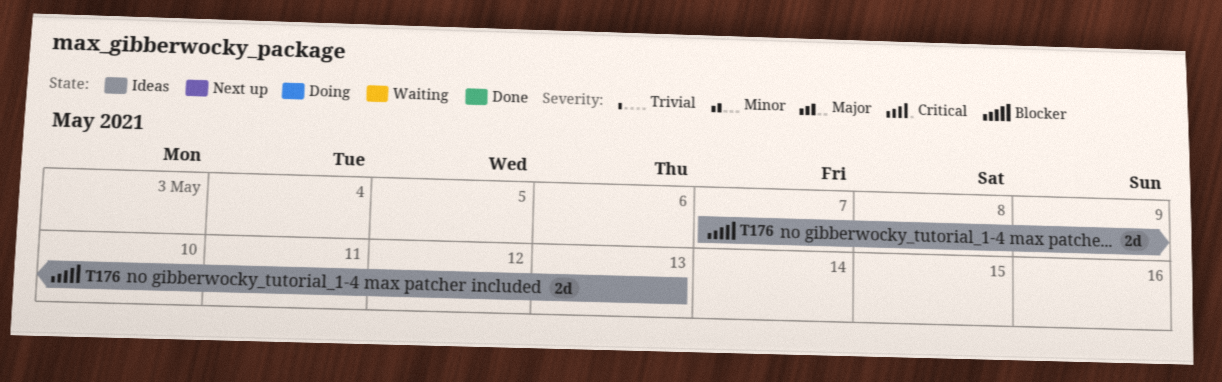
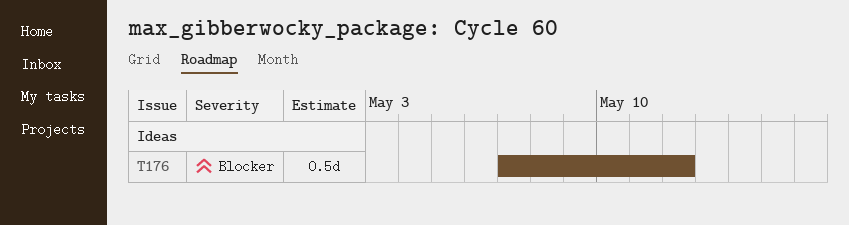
T176, estimate: 2d -> 0.5d
T176, due: May 13 -> May 12

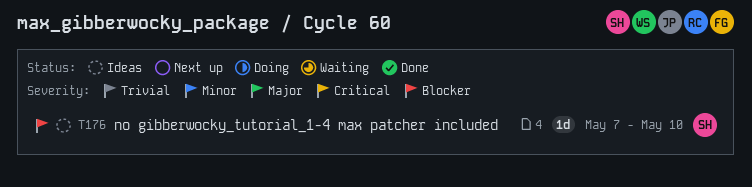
T176, estimate: 0.5d -> 1d
T176, due: May 12 -> May 10

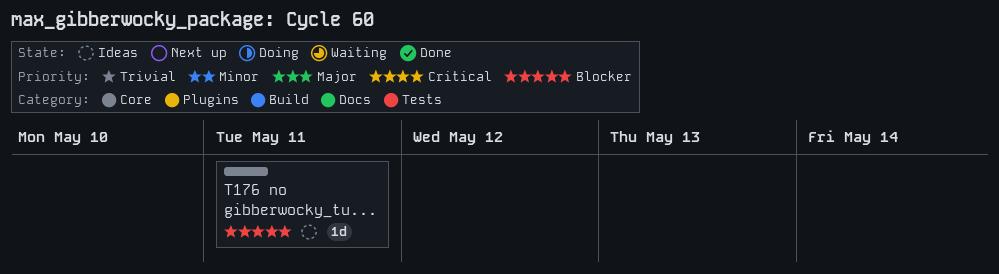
T176, due: May 10 -> May 11

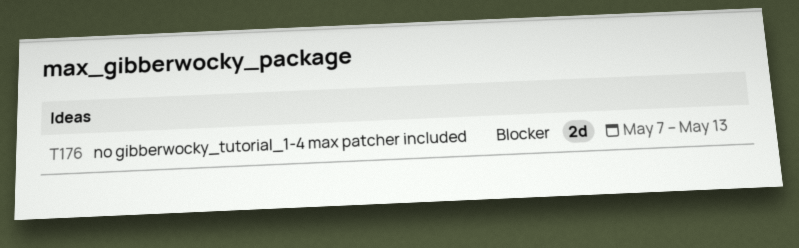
T176, estimate: 1d -> 2d
T176, due: May 11 -> May 13

